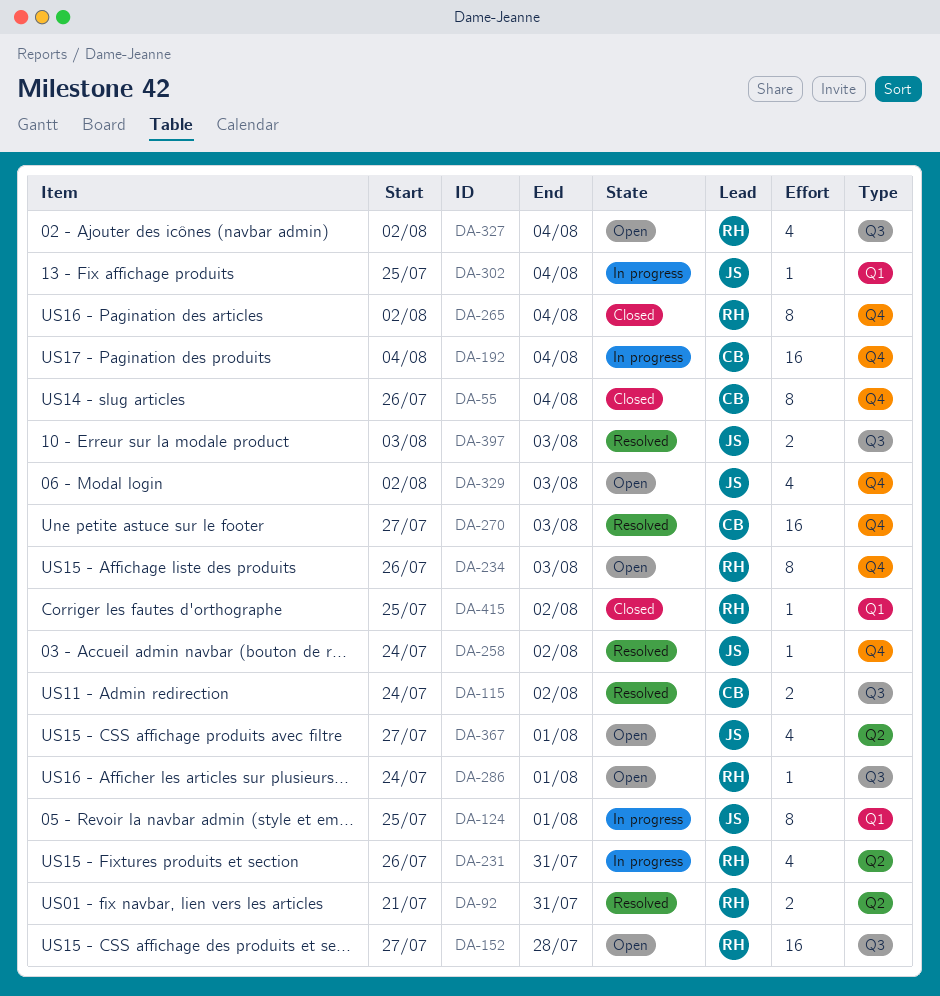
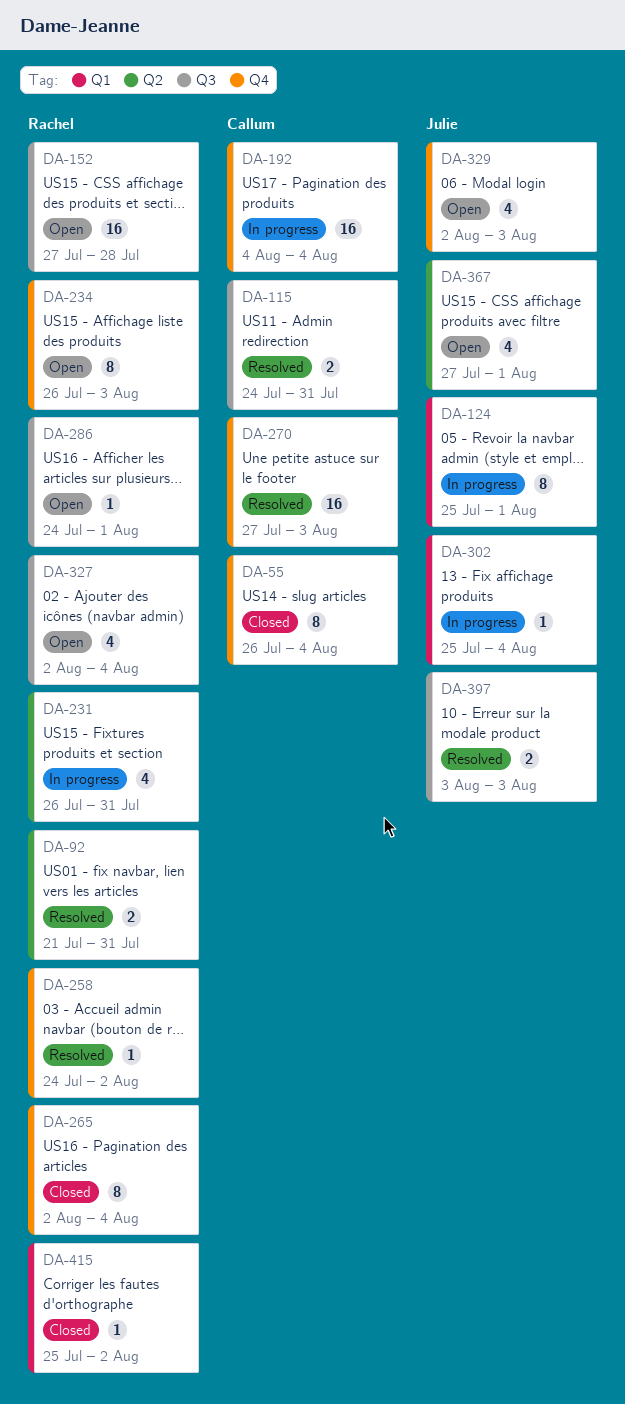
DA-115, due: Aug 2 -> Jul 31
DA-258, owner: Julie -> Rachel

